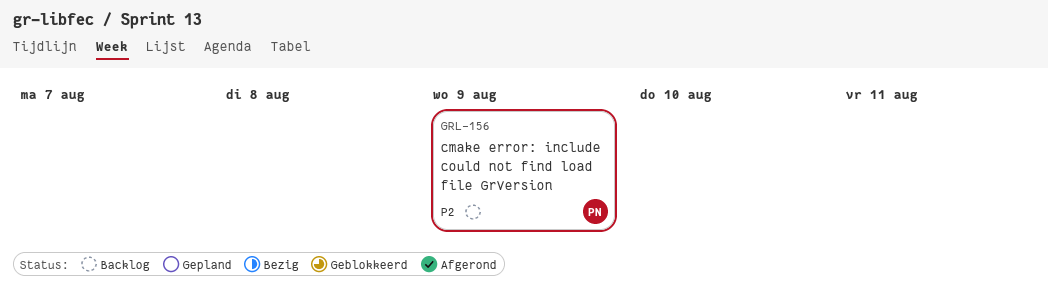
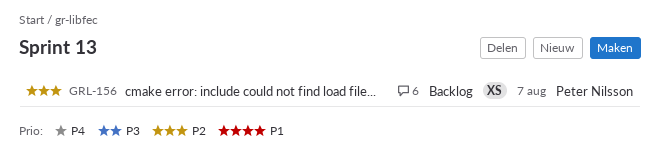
GRL-156, due: Aug 9 -> Aug 7

